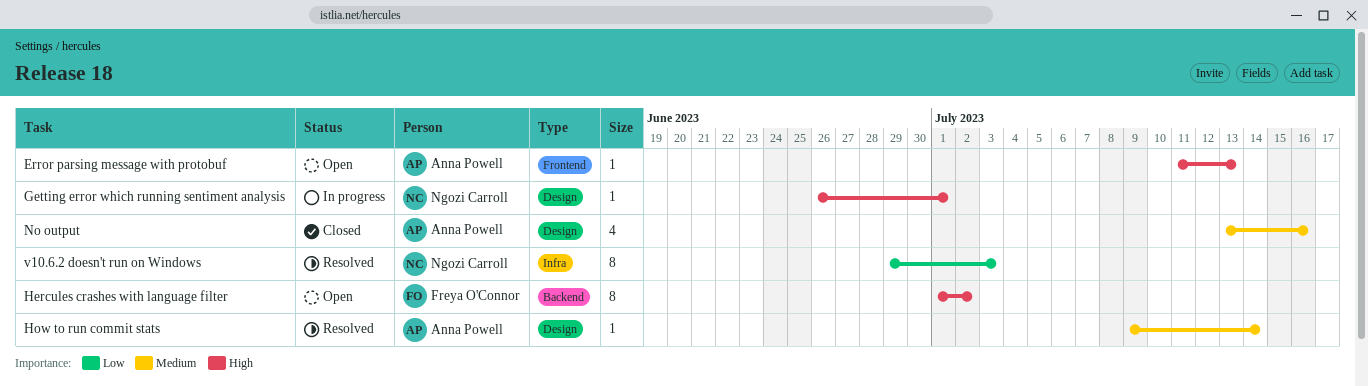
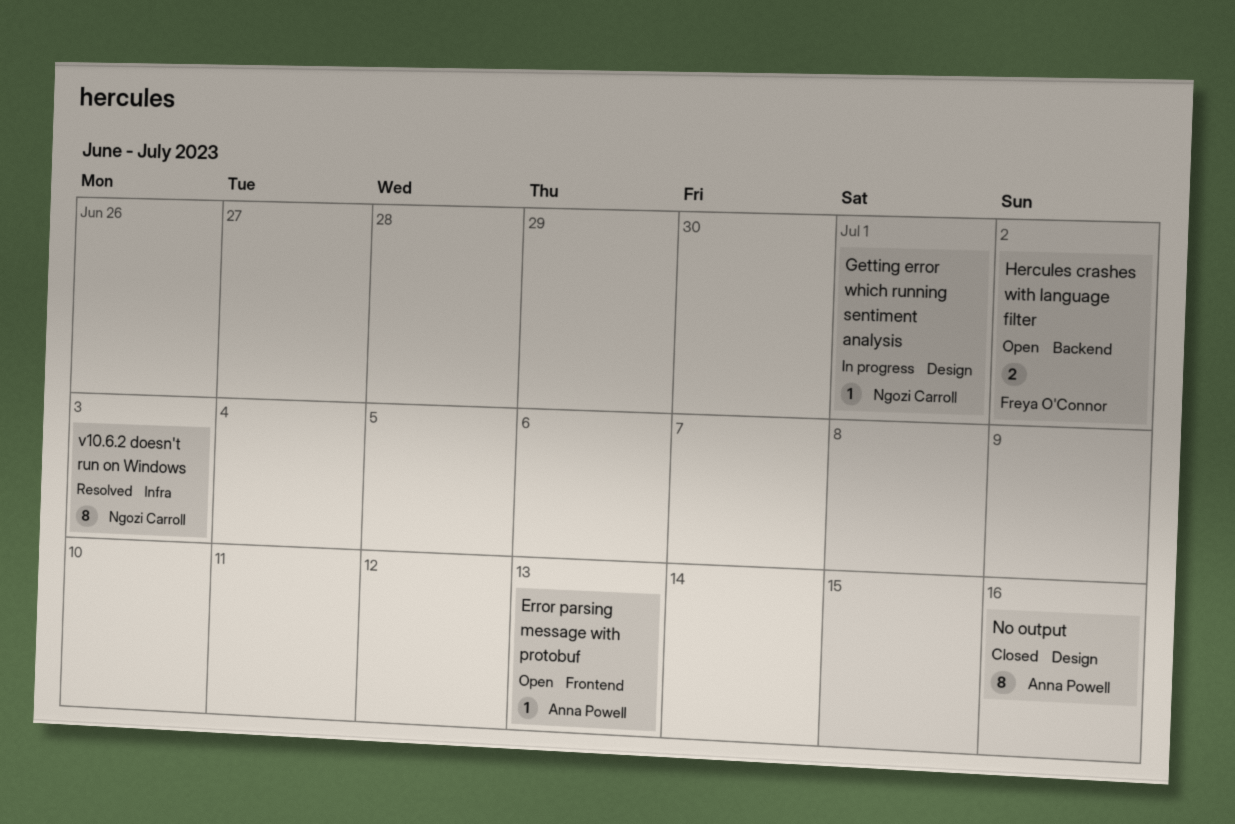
Hercules crashes with language filter, estimate: 8 -> 2
How to run commit stats: present -> none
No output, estimate: 4 -> 8

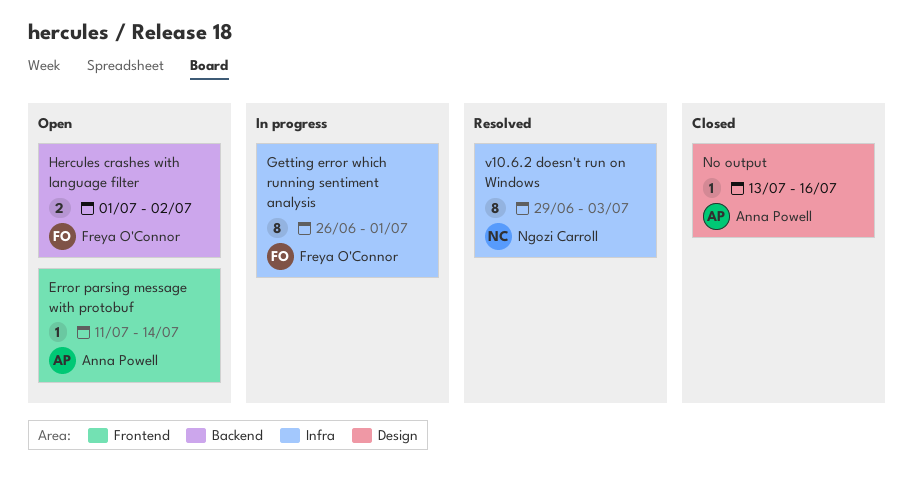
Error parsing message with protobuf, due: Jul 13 -> Jul 14
Getting error which running sentiment analysis, owner: Ngozi Carroll -> Freya O'Connor
Getting error which running sentiment analysis, label: Design -> Infra
Getting error which running sentiment analysis, estimate: 1 -> 8
No output, estimate: 8 -> 1

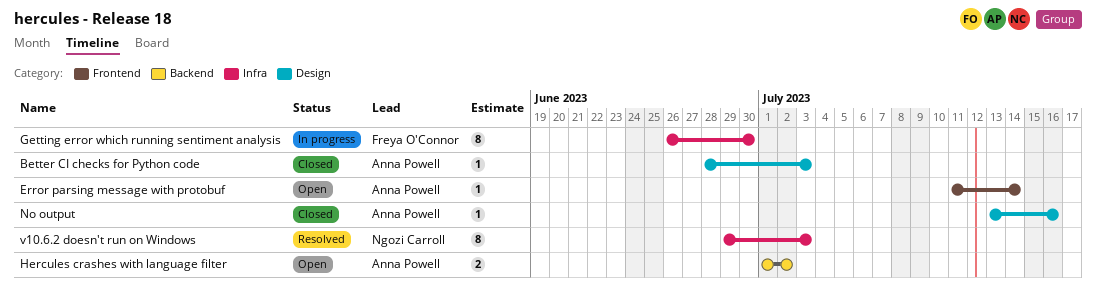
Better CI checks for Python code: none -> present
Getting error which running sentiment analysis, due: Jul 1 -> Jun 30
Hercules crashes with language filter, owner: Freya O'Connor -> Anna Powell

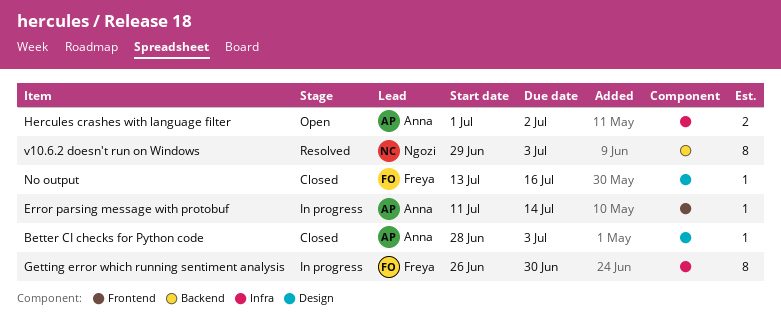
Error parsing message with protobuf, status: Open -> In progress
Hercules crashes with language filter, label: Backend -> Infra
No output, owner: Anna Powell -> Freya O'Connor
v10.6.2 doesn't run on Windows, label: Infra -> Backend

